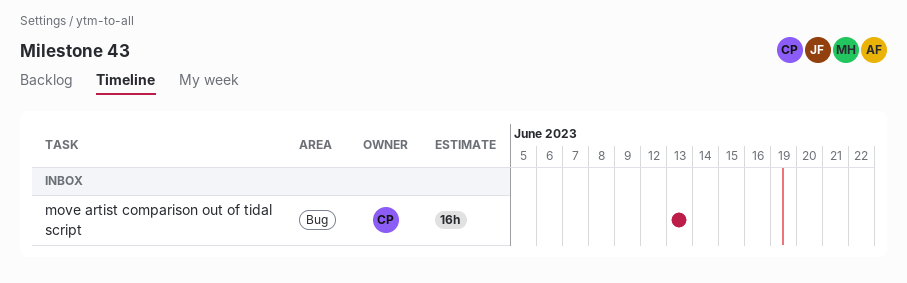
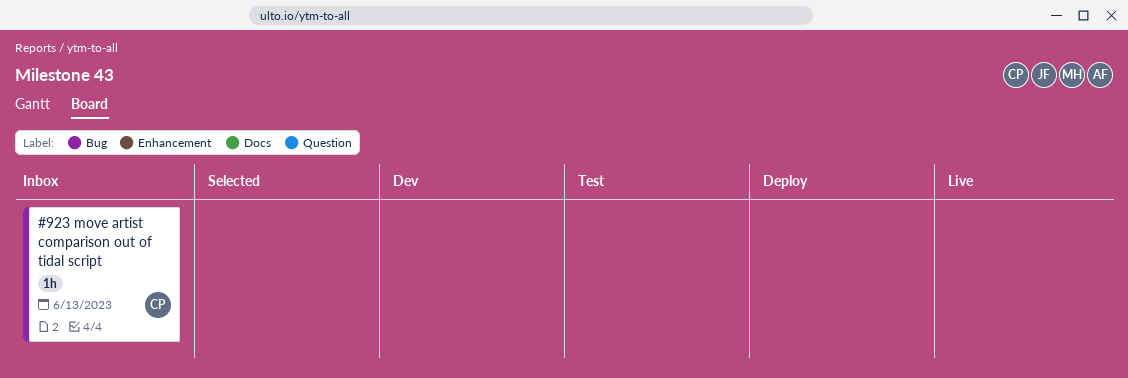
move artist comparison out of tidal script, estimate: 16h -> 1h

